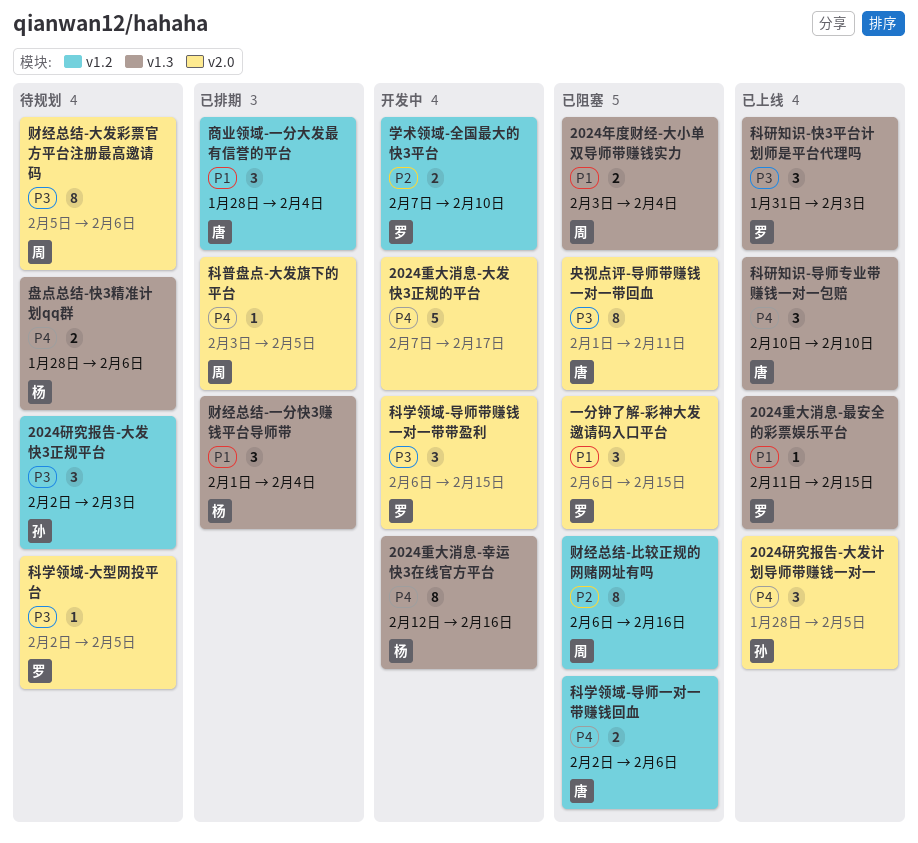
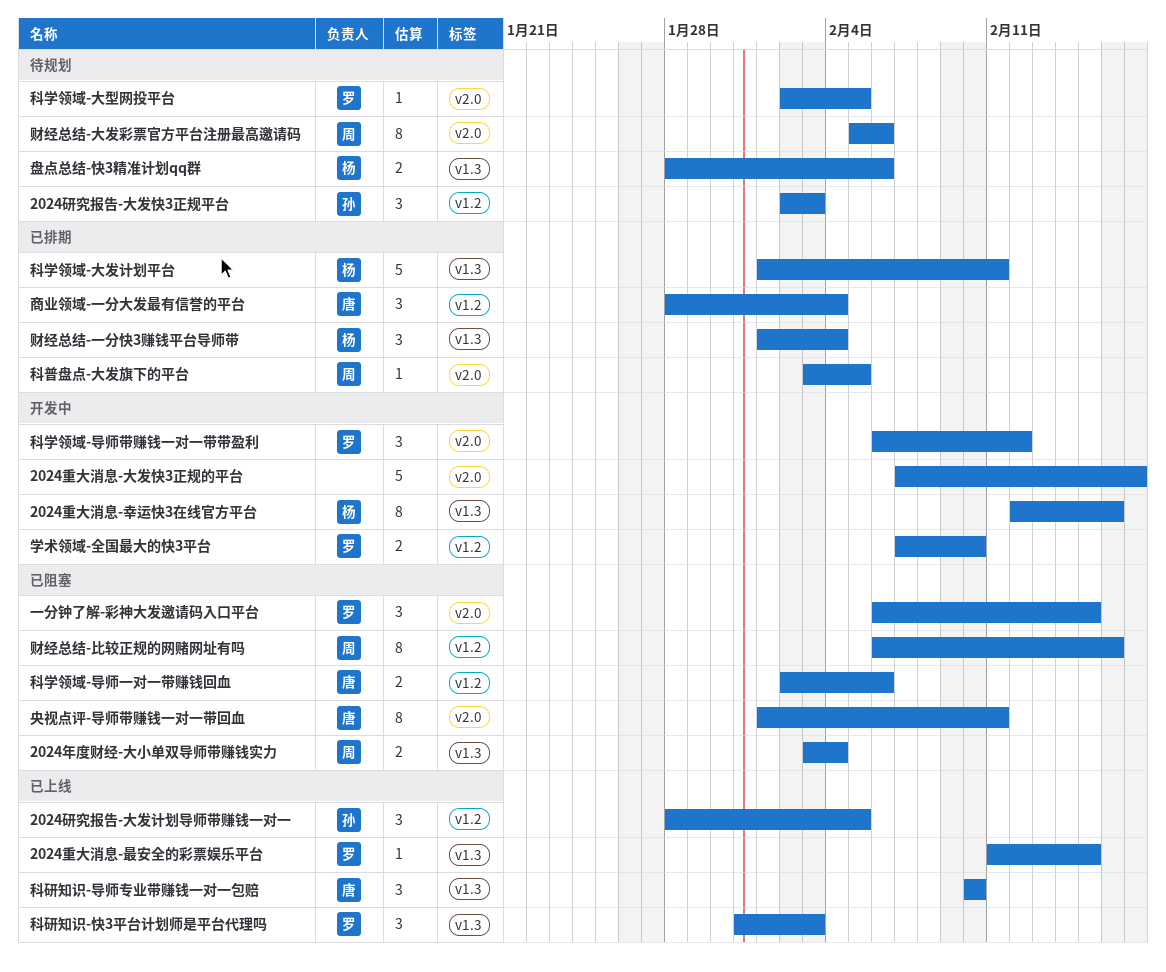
2024研究报告-大发计划导师带赚钱一对一, label: v2.0 -> v1.2
科学领域-大发计划平台: none -> present
科学领域-导师带赚钱一对一带带盈利, due: Feb 15 -> Feb 12

